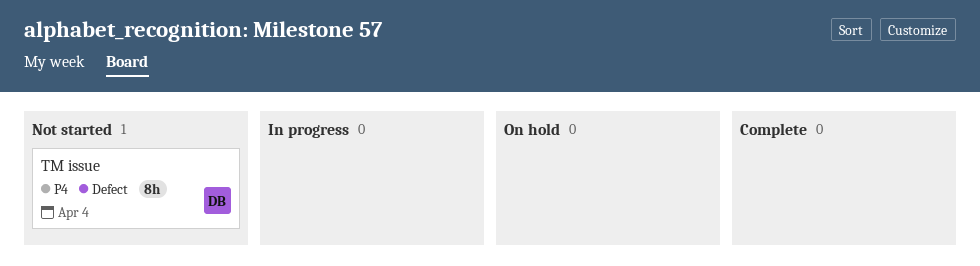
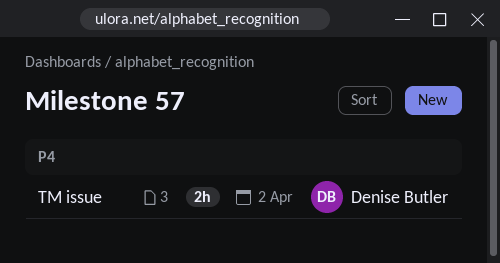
TM issue, estimate: 8h -> 2h
TM issue, due: Apr 4 -> Apr 2

